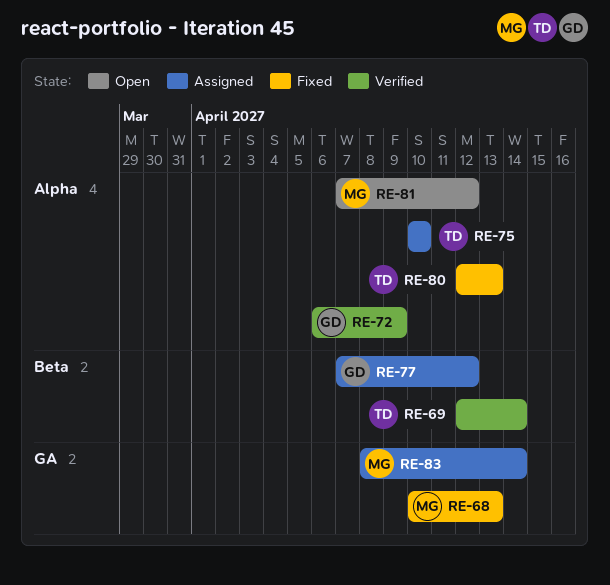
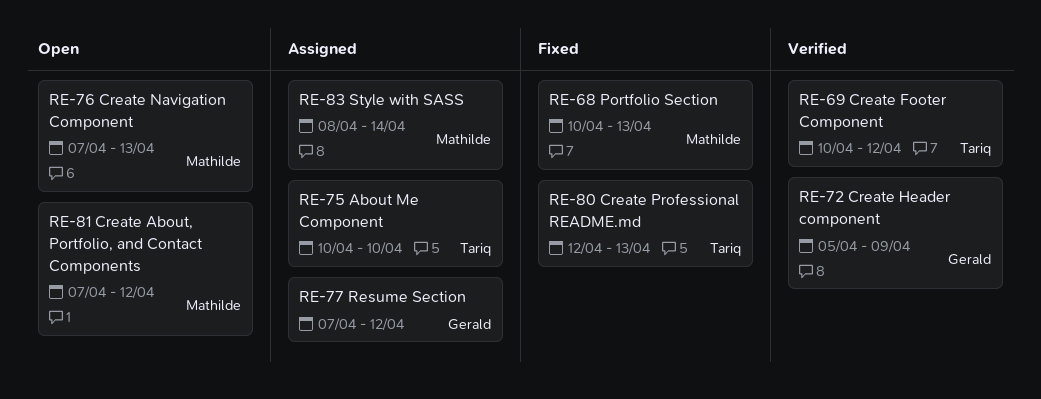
RE-69, start: Apr 12 -> Apr 10
RE-69, due: Apr 14 -> Apr 12
RE-72, start: Apr 6 -> Apr 5
RE-76: none -> present

